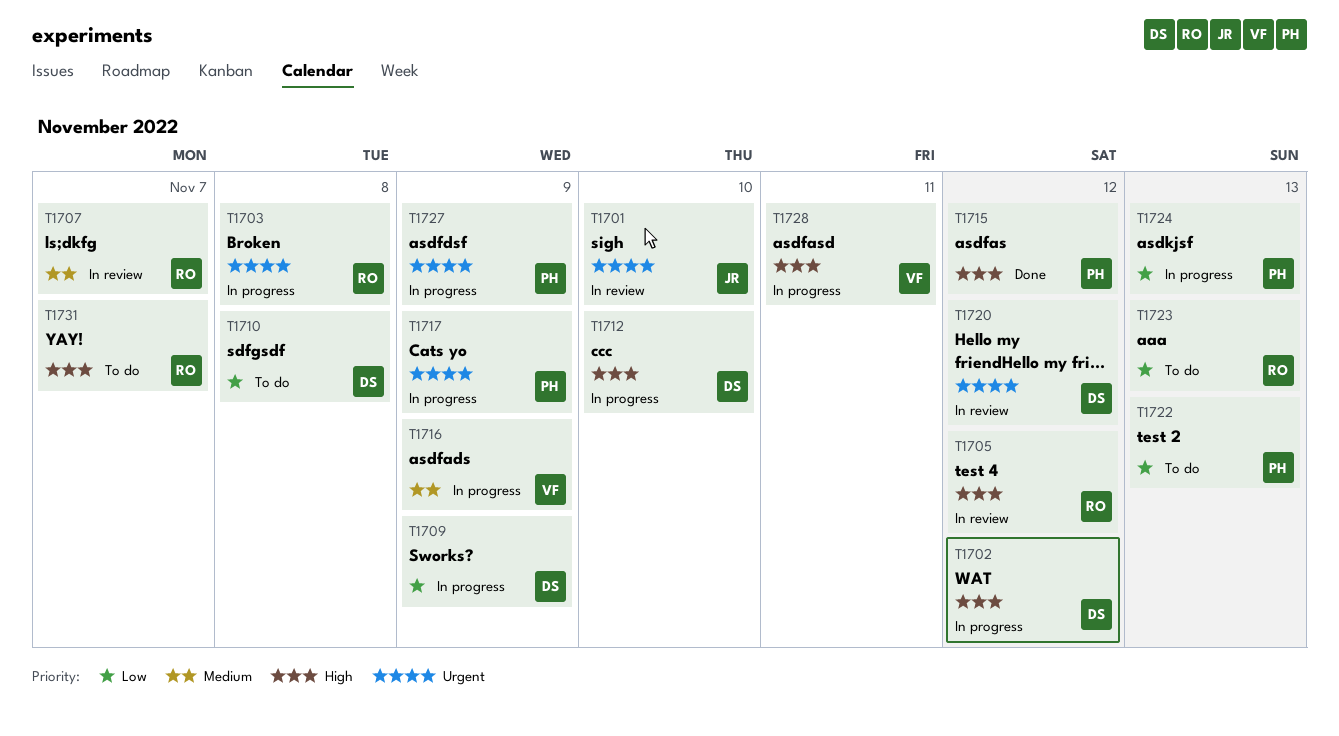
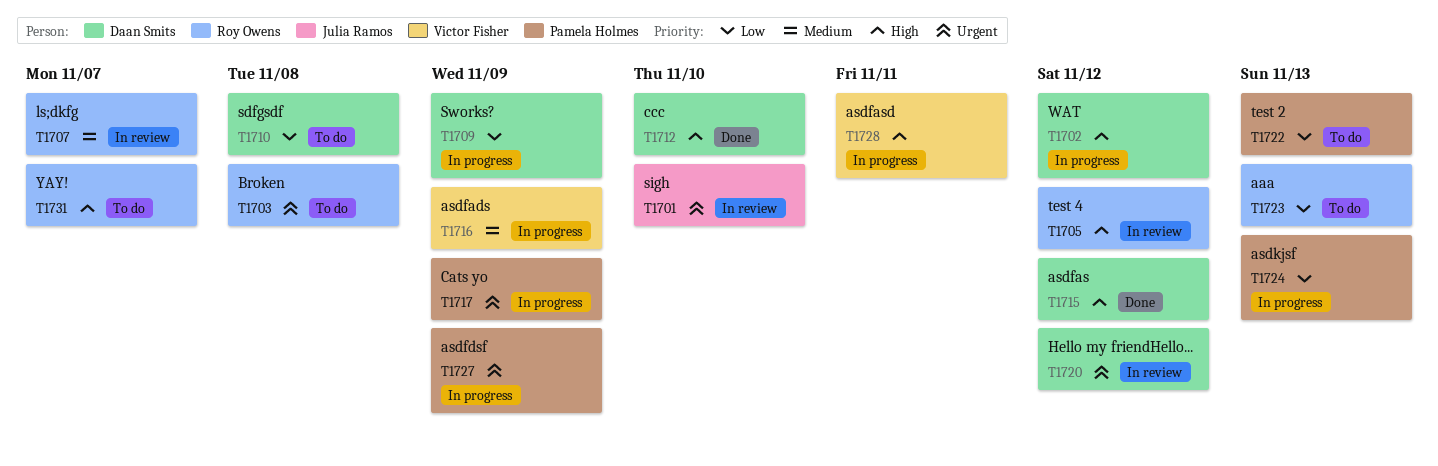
T1703, status: In progress -> To do
T1712, status: In progress -> Done
T1715, owner: Pamela Holmes -> Daan Smits

